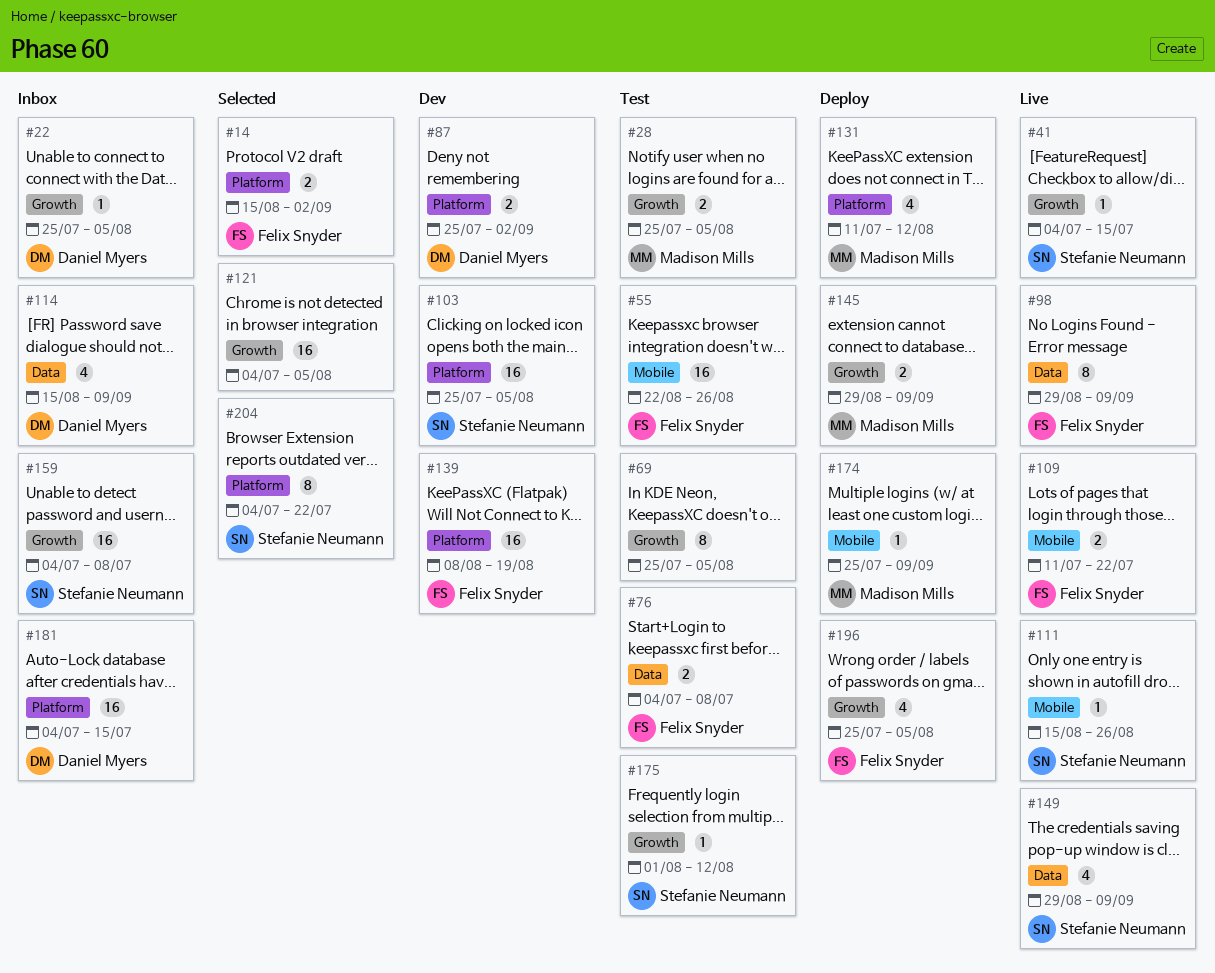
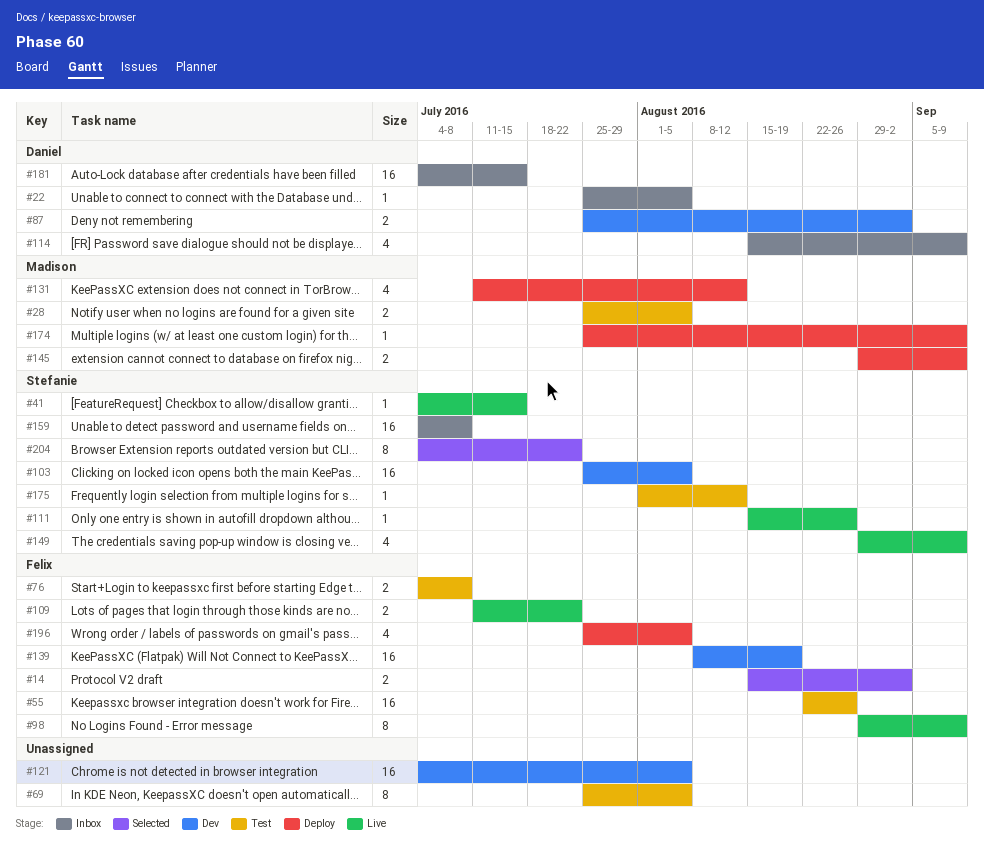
#121, status: Selected -> Dev

